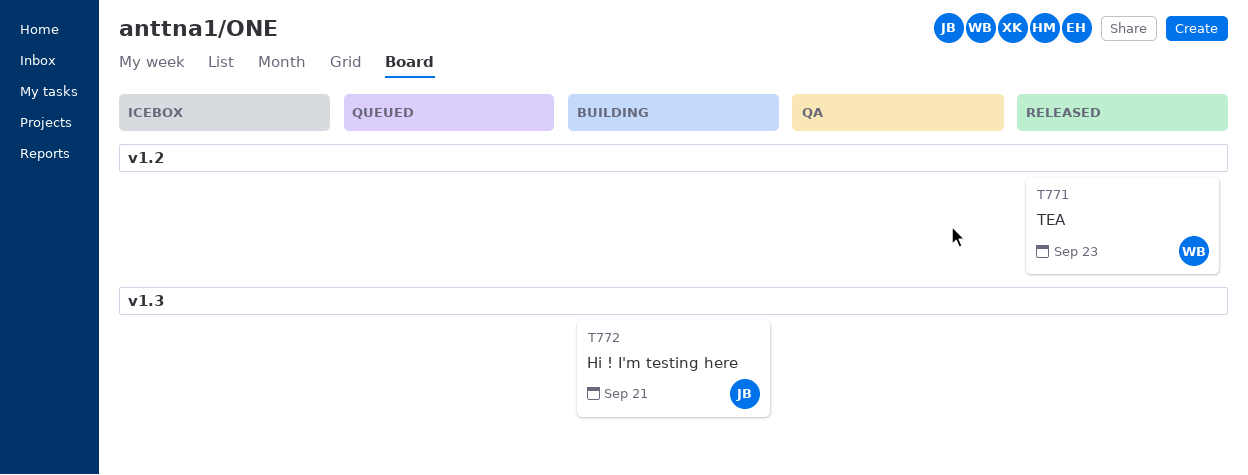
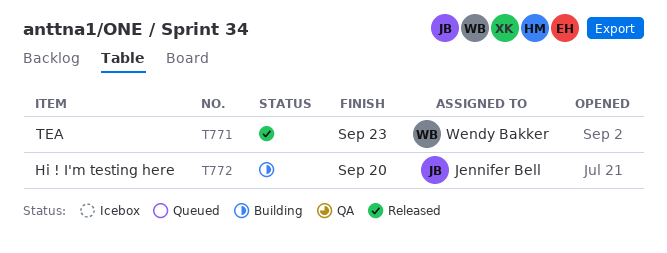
T772, due: Sep 21 -> Sep 20

